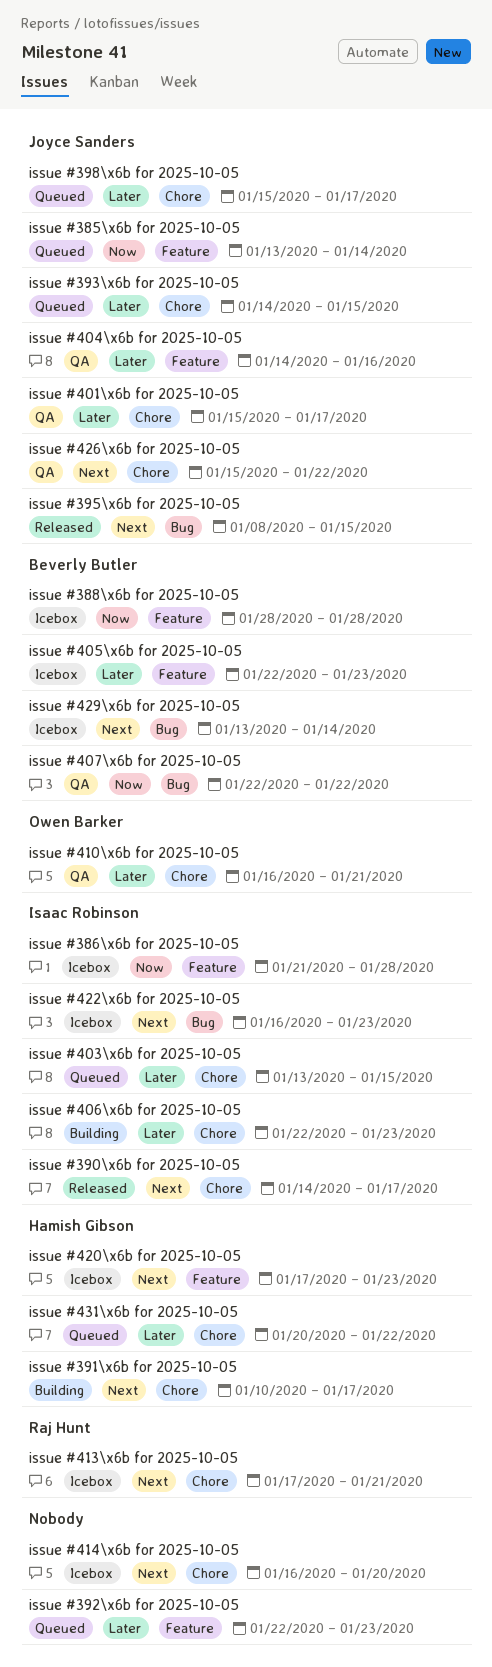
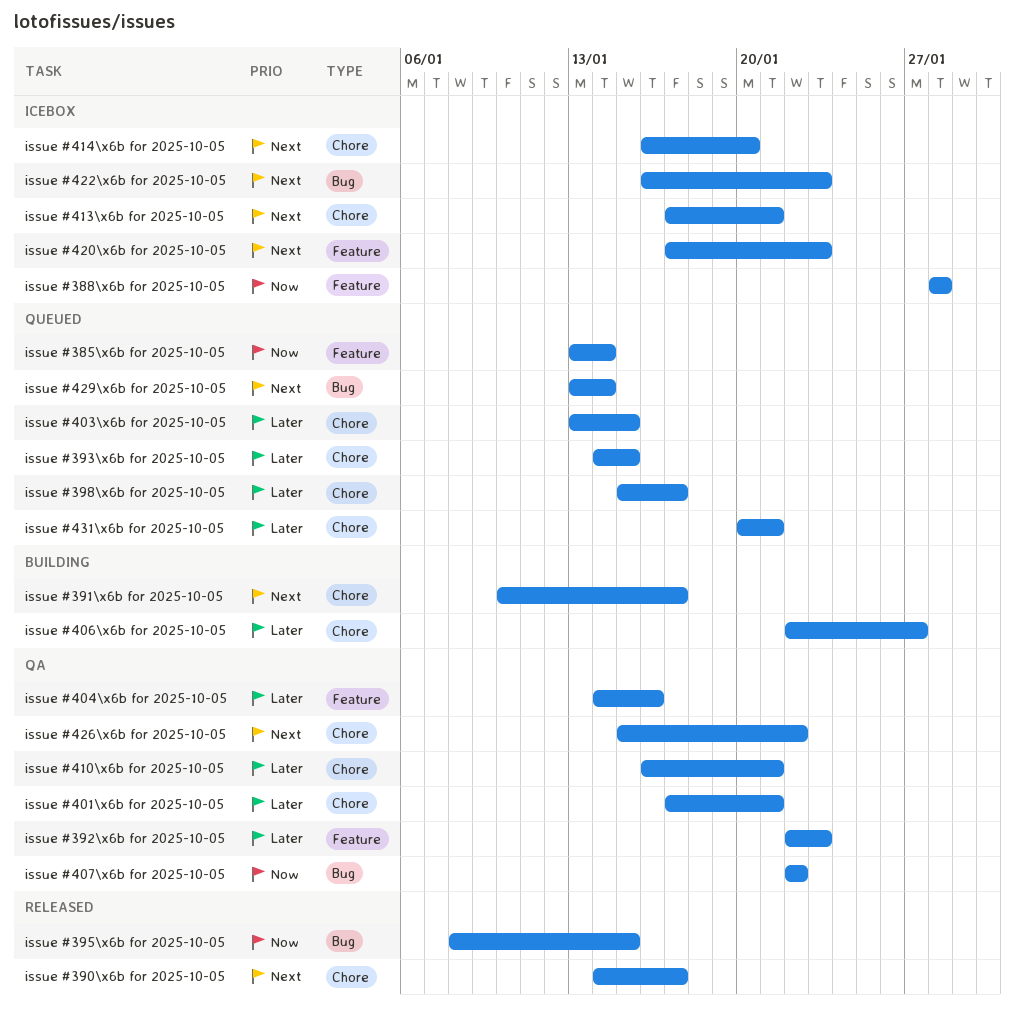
issue #386\x6b for 2025-10-05: present -> none
issue #392\x6b for 2025-10-05, status: Queued -> QA
issue #395\x6b for 2025-10-05, priority: Next -> Now
issue #401\x6b for 2025-10-05, start: Jan 15 -> Jan 17
issue #401\x6b for 2025-10-05, due: Jan 17 -> Jan 21
issue #405\x6b for 2025-10-05: present -> none
issue #406\x6b for 2025-10-05, due: Jan 23 -> Jan 27
issue #429\x6b for 2025-10-05, status: Icebox -> Queued
issue #431\x6b for 2025-10-05, due: Jan 22 -> Jan 21

